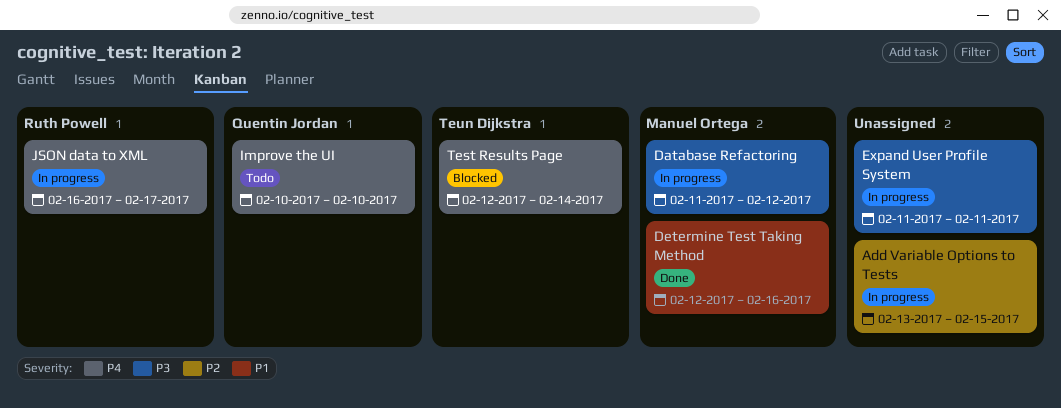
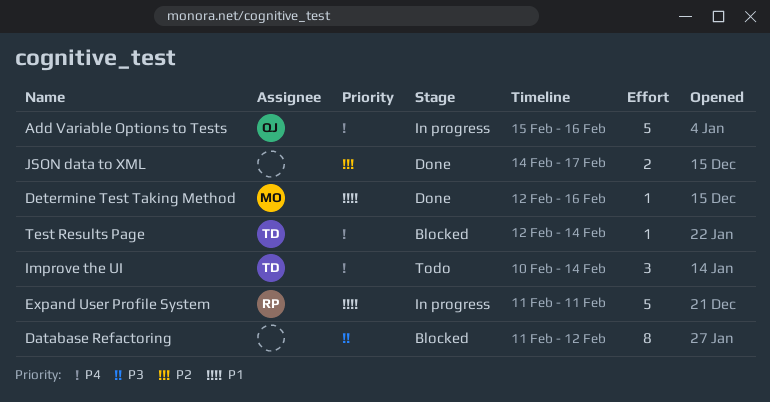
Add Variable Options to Tests, owner: none -> Quentin Jordan
Add Variable Options to Tests, priority: P2 -> P4
Add Variable Options to Tests, start: Feb 13 -> Feb 15
Add Variable Options to Tests, due: Feb 15 -> Feb 16
Database Refactoring, status: In progress -> Blocked
Database Refactoring, owner: Manuel Ortega -> none
Expand User Profile System, owner: none -> Ruth Powell
Expand User Profile System, priority: P3 -> P1
Improve the UI, owner: Quentin Jordan -> Teun Dijkstra
Improve the UI, due: Feb 10 -> Feb 14
JSON data to XML, status: In progress -> Done
JSON data to XML, owner: Ruth Powell -> none
JSON data to XML, priority: P4 -> P2
JSON data to XML, start: Feb 16 -> Feb 14

